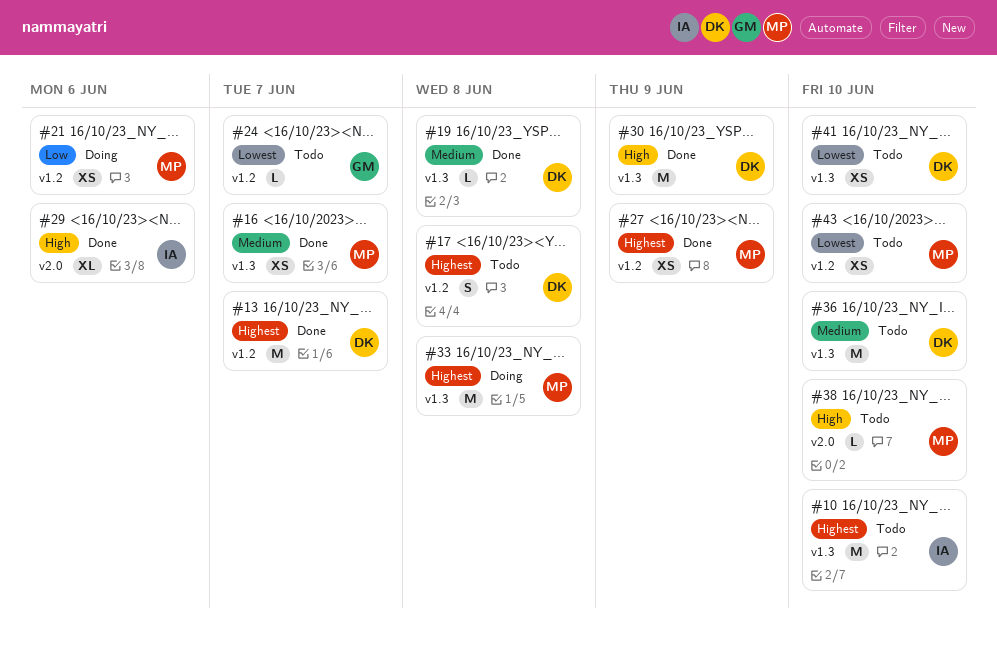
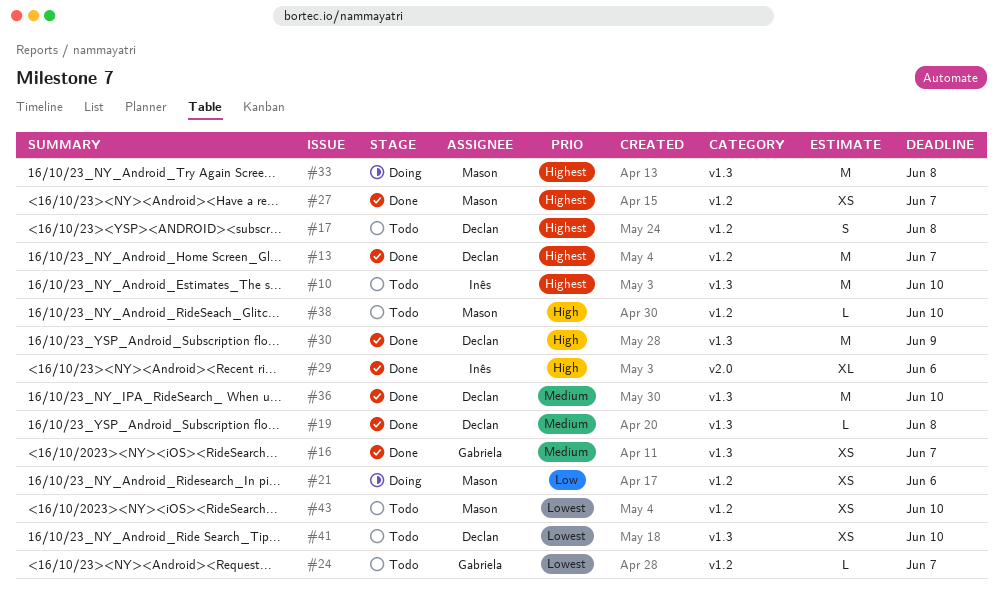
#16, owner: Mason -> Gabriela
#27, due: Jun 9 -> Jun 7
#36, status: Todo -> Done
#38, label: v2.0 -> v1.2

